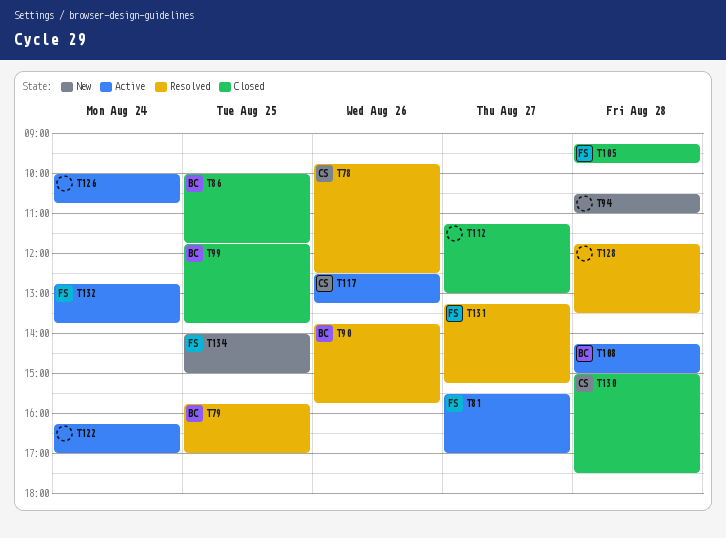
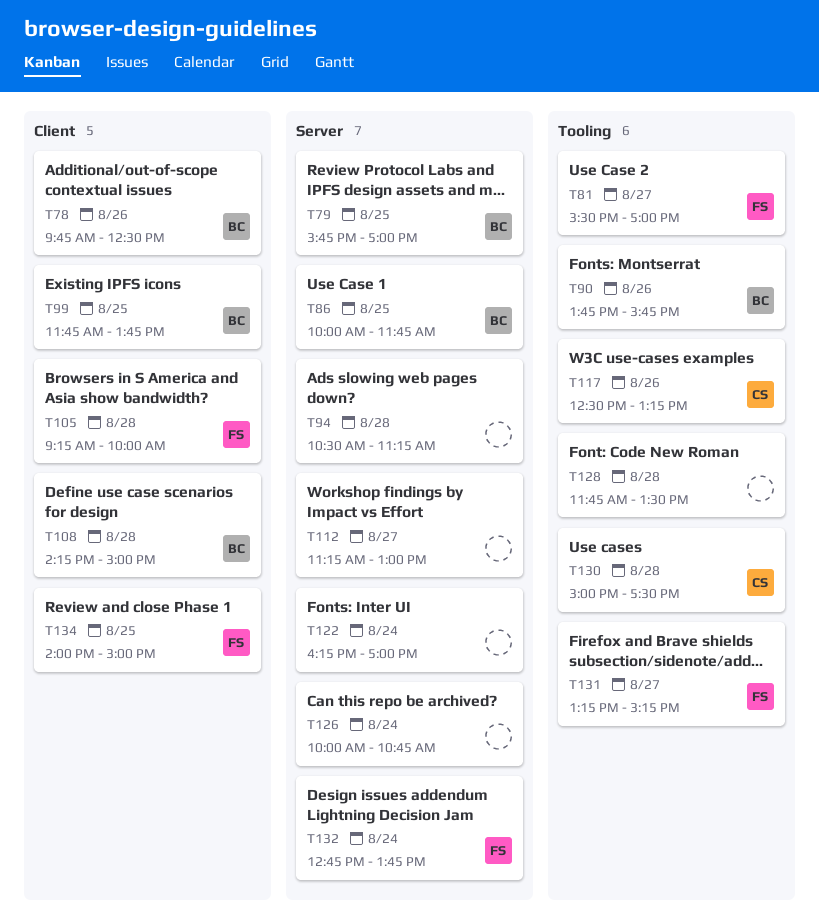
T78, owner: CS -> BC
T94, ends: 11:00 -> 11:15
T105, ends: 09:45 -> 10:00

